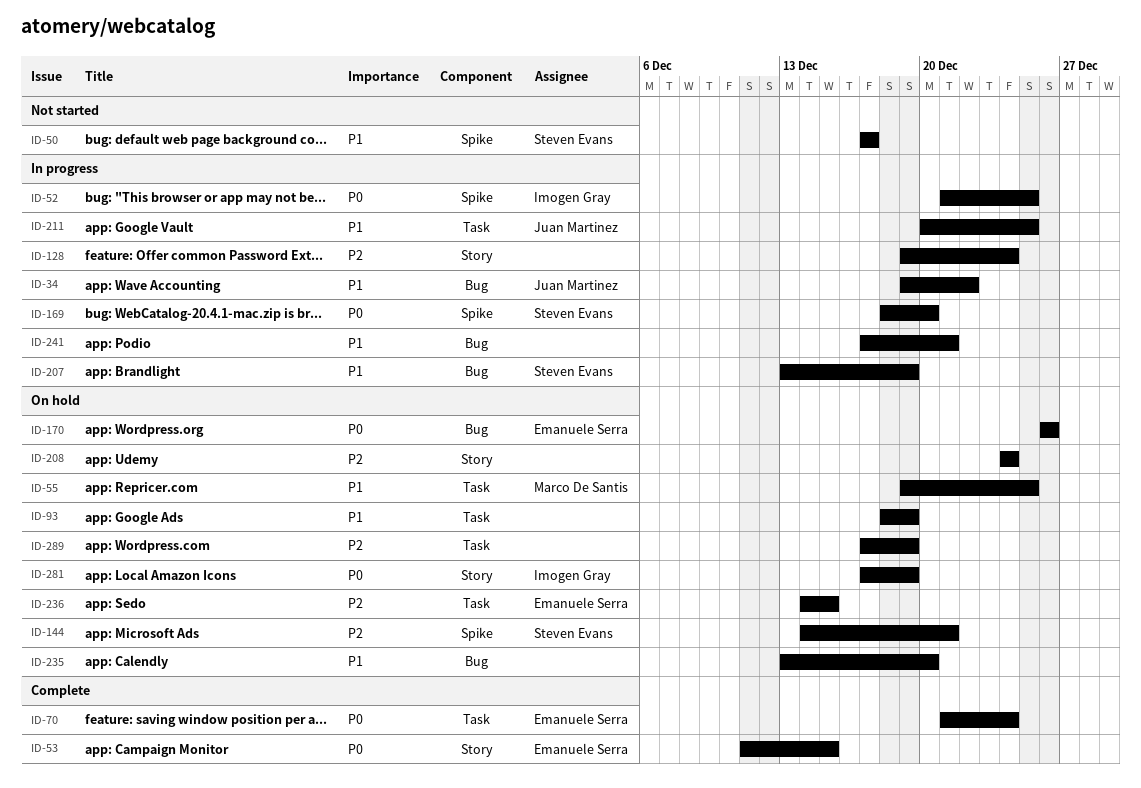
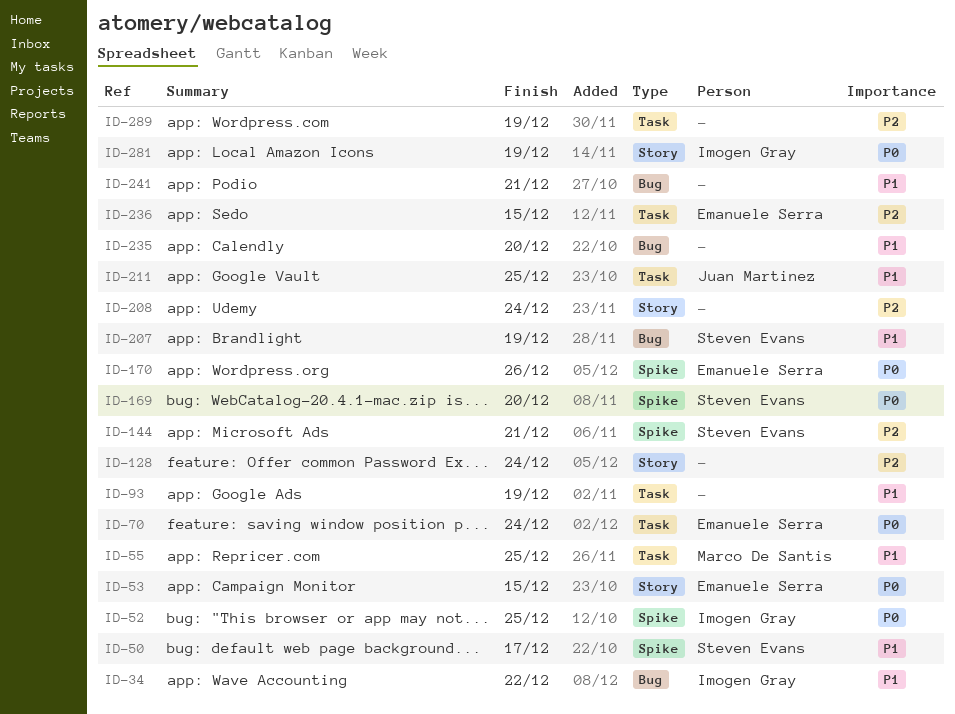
ID-34, owner: Juan Martinez -> Imogen Gray
ID-170, label: Bug -> Spike

